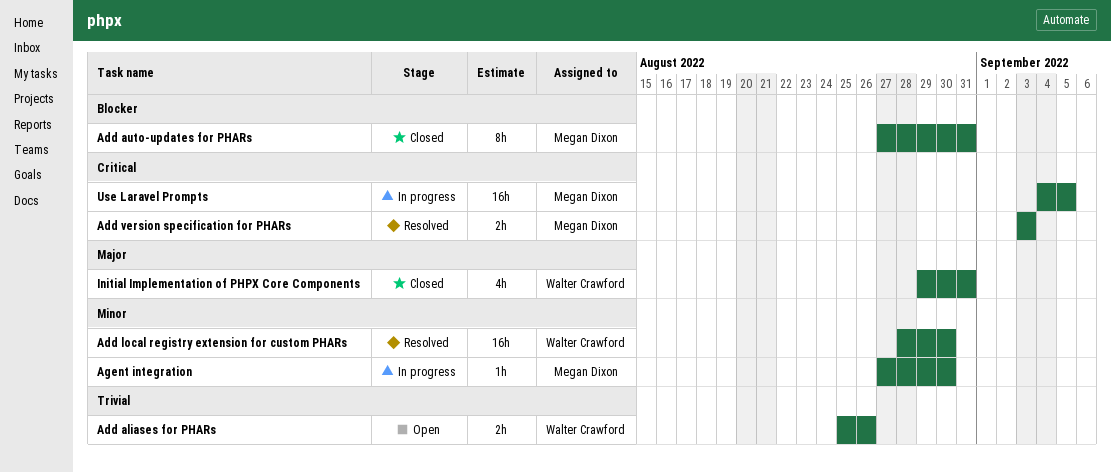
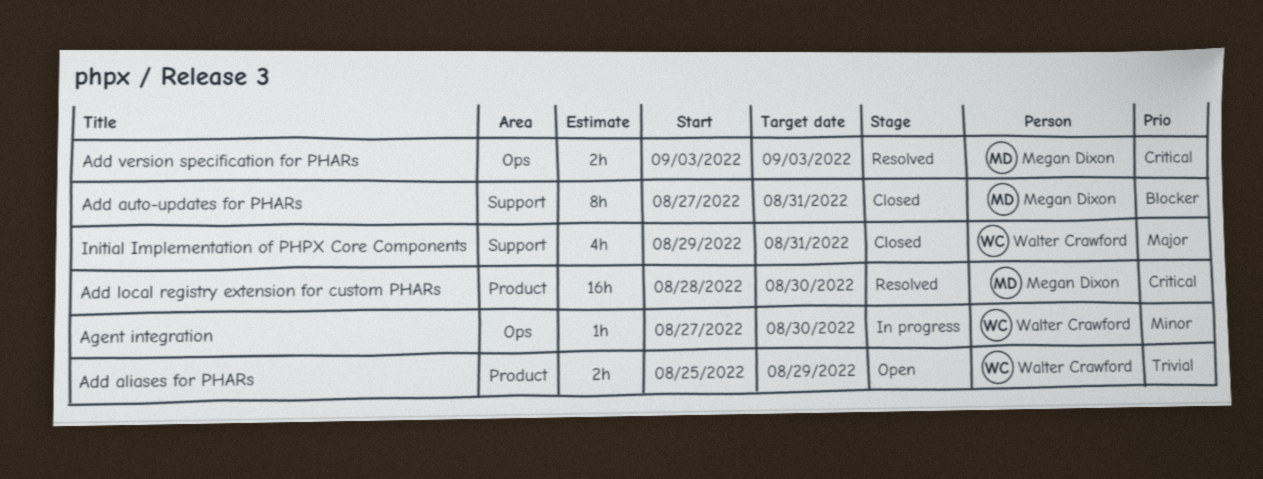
Add aliases for PHARs, due: Aug 26 -> Aug 29
Add local registry extension for custom PHARs, owner: Walter Crawford -> Megan Dixon
Add local registry extension for custom PHARs, priority: Minor -> Critical
Agent integration, owner: Megan Dixon -> Walter Crawford
Use Laravel Prompts: present -> none

